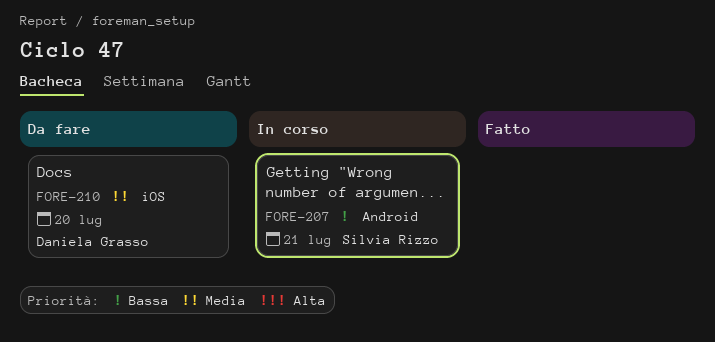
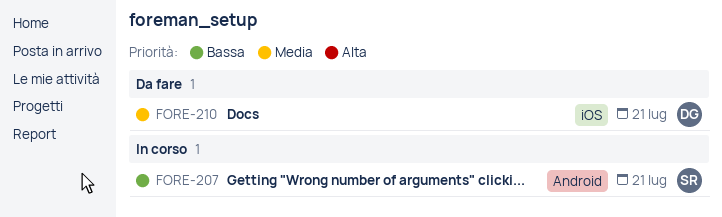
FORE-210, due: Jul 20 -> Jul 21

